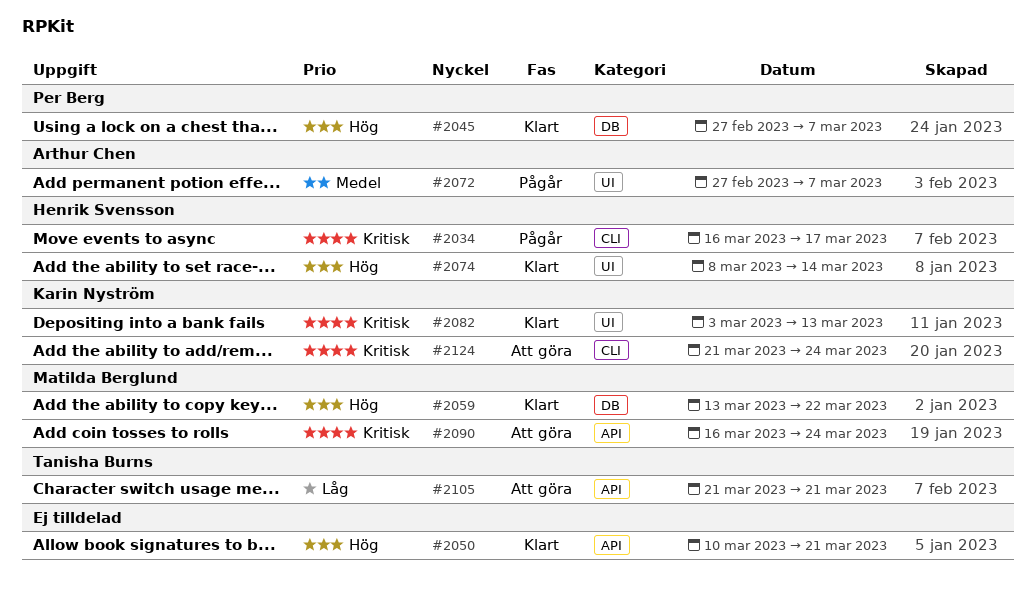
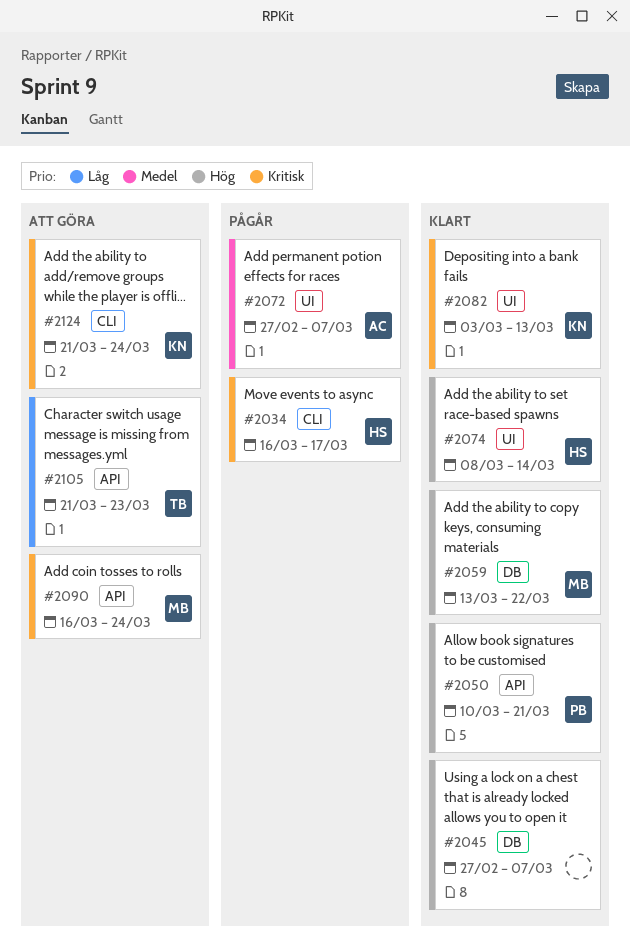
#2045, owner: Per Berg -> none
#2050, owner: none -> Per Berg
#2105, due: Mar 21 -> Mar 23

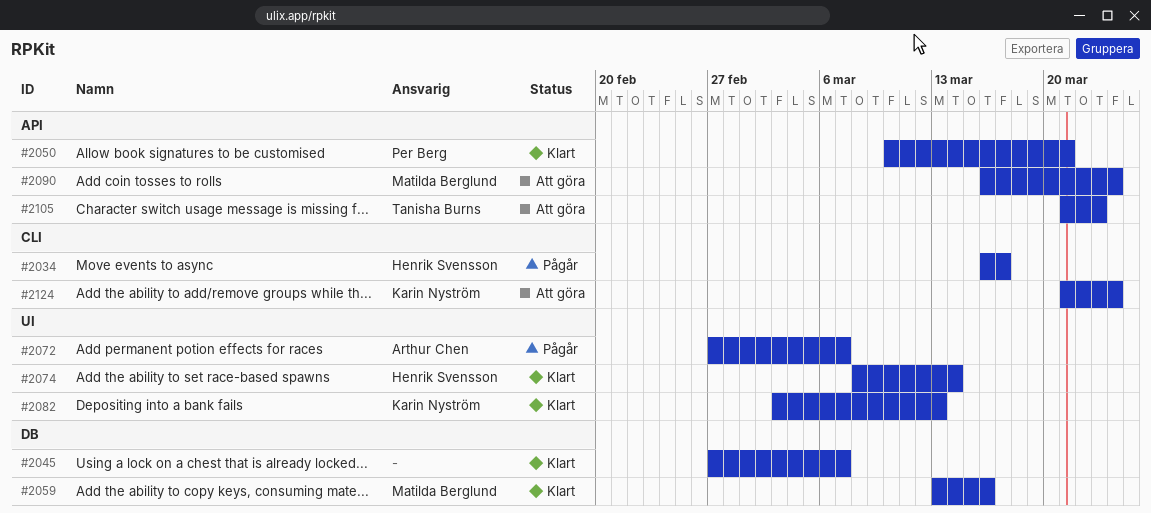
#2059, due: Mar 22 -> Mar 16

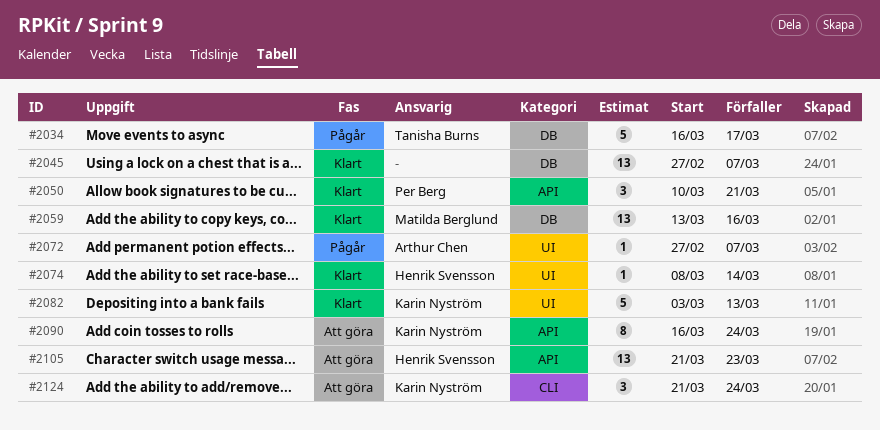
#2034, owner: Henrik Svensson -> Tanisha Burns
#2034, label: CLI -> DB
#2090, owner: Matilda Berglund -> Karin Nyström
#2105, owner: Tanisha Burns -> Henrik Svensson

